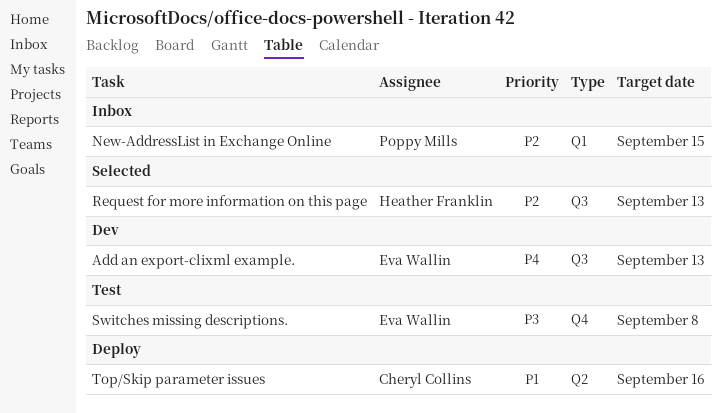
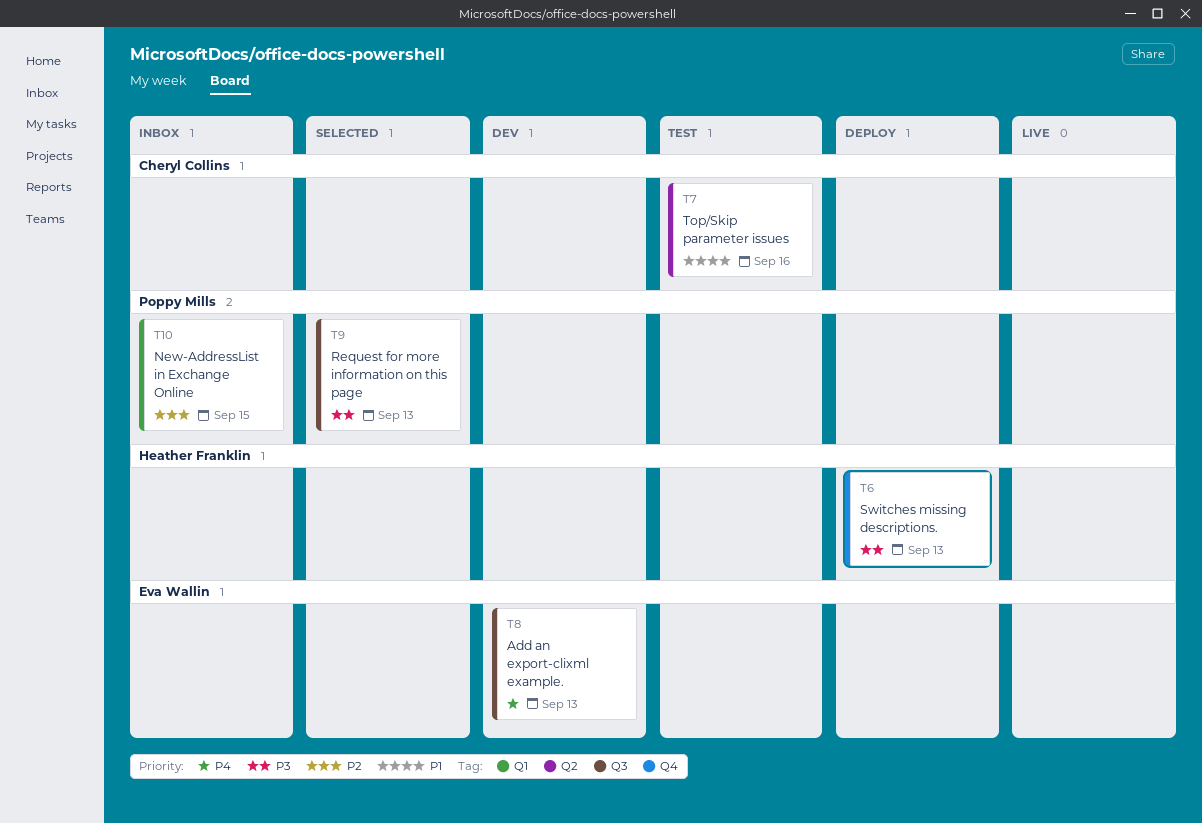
Request for more information on this page, owner: Heather Franklin -> Poppy Mills
Request for more information on this page, priority: P2 -> P3
Switches missing descriptions., status: Test -> Deploy
Switches missing descriptions., owner: Eva Wallin -> Heather Franklin
Switches missing descriptions., due: Sep 8 -> Sep 13
Top/Skip parameter issues, status: Deploy -> Test

